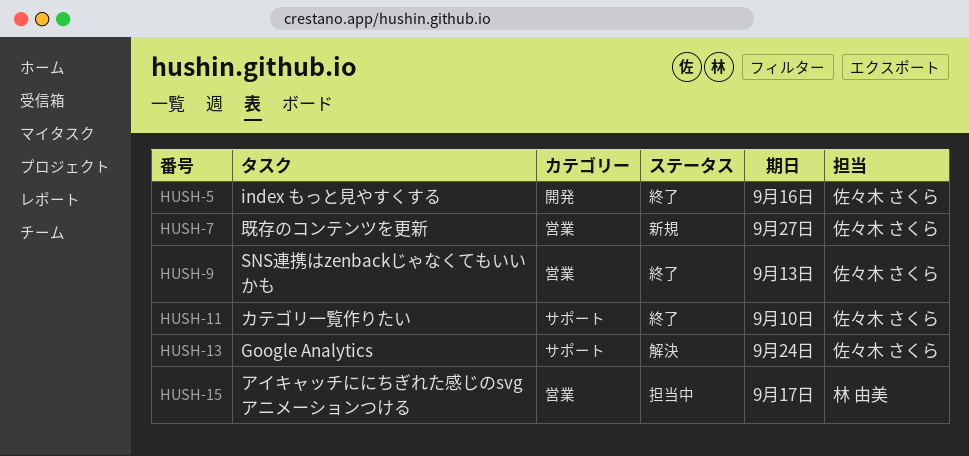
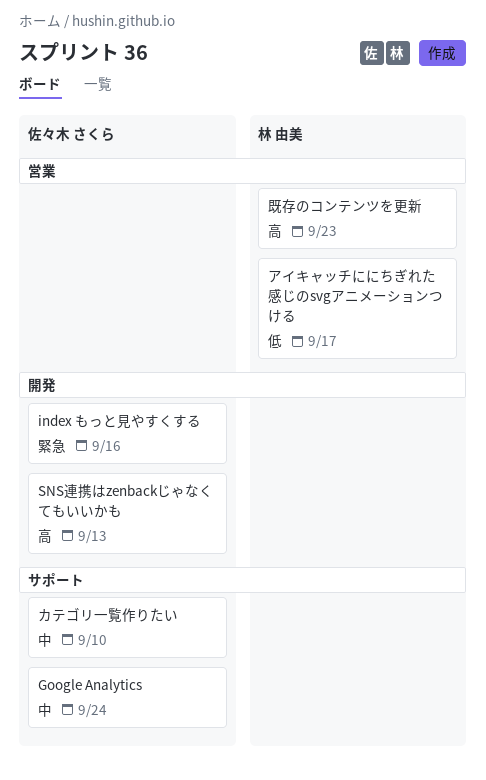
SNS連携はzenbackじゃなくてもいいかも, label: 営業 -> 開発
既存のコンテンツを更新, owner: 佐々木 さくら -> 林 由美
既存のコンテンツを更新, due: Sep 27 -> Sep 23

